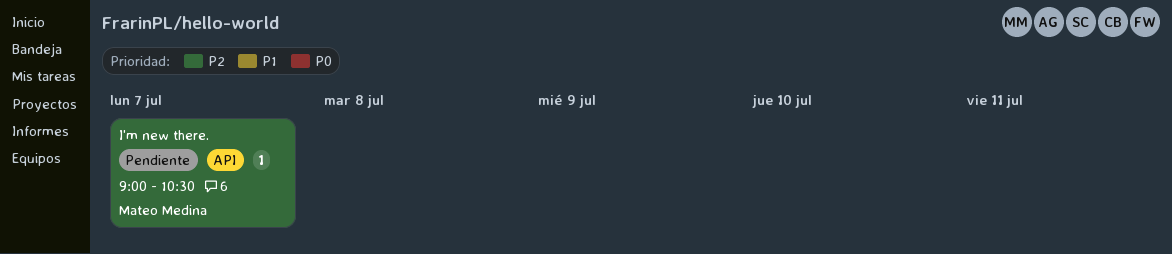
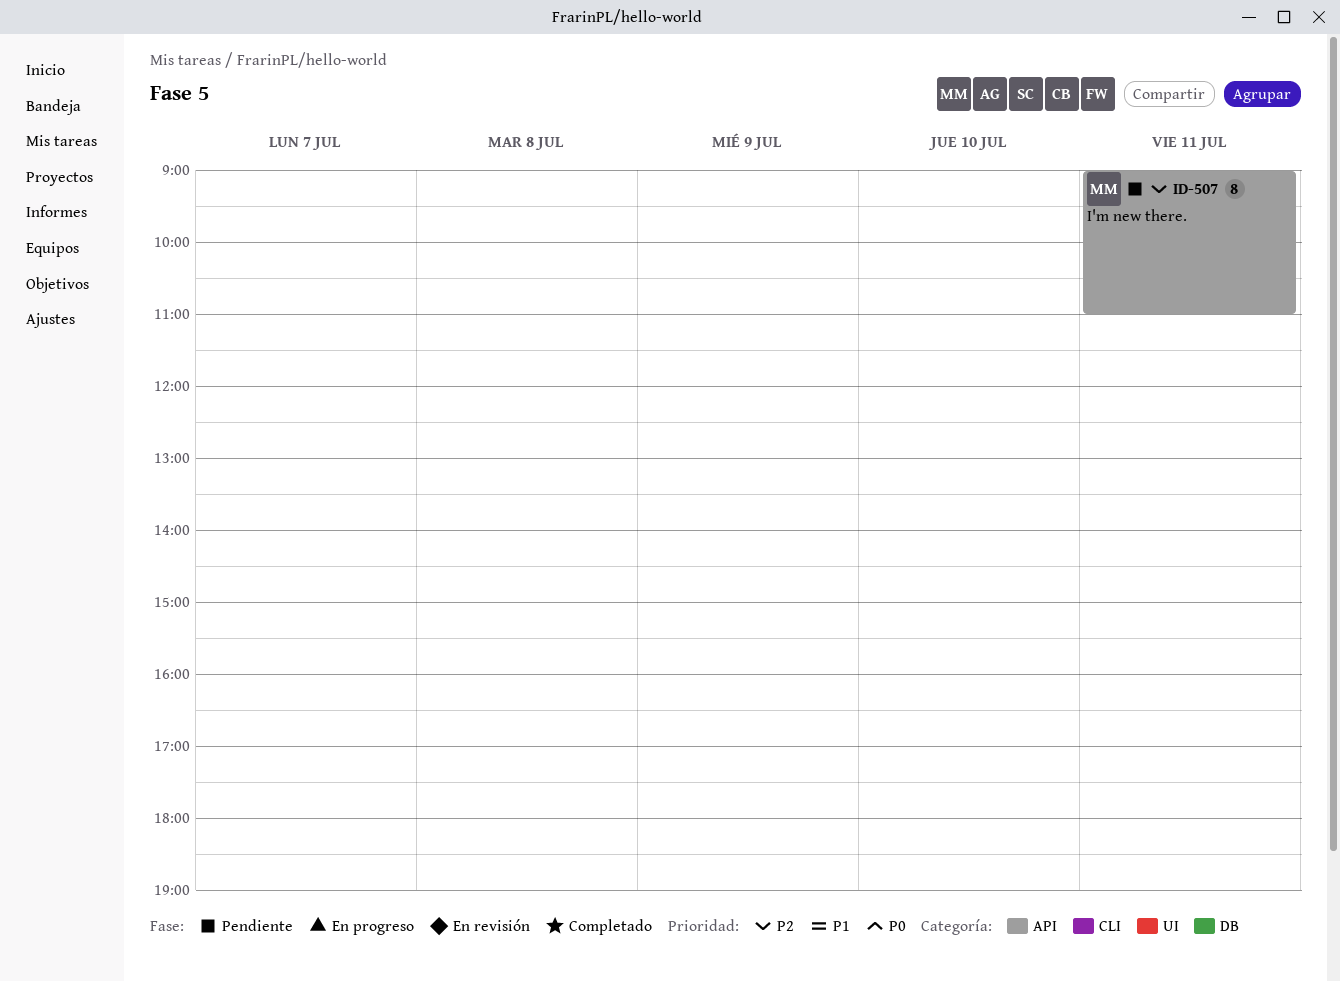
I'm new there., estimate: 1 -> 8
I'm new there., day: Jul 7 -> Jul 11
I'm new there., ends: 10:30 -> 11:00

